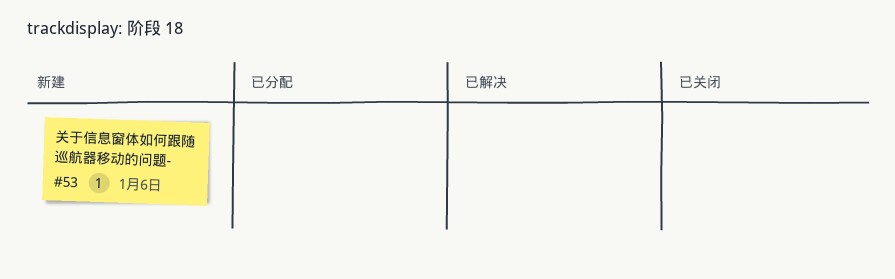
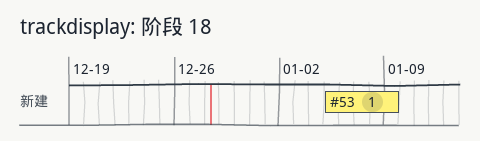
#53, due: Jan 6 -> Jan 9

